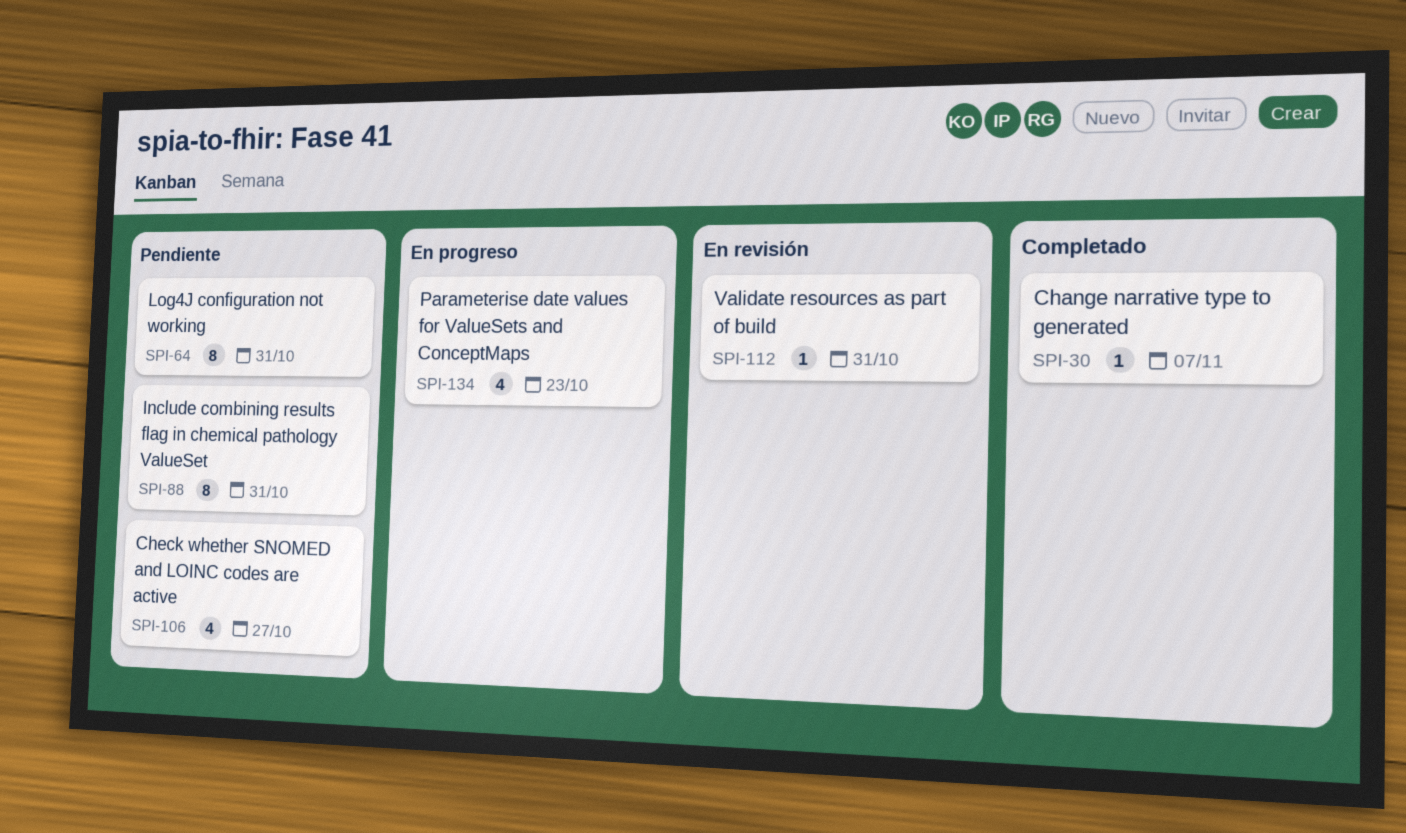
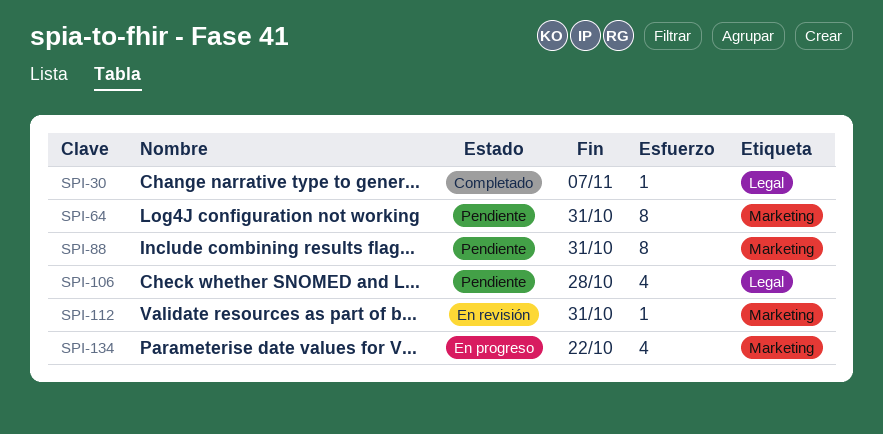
SPI-106, due: Oct 27 -> Oct 28
SPI-134, due: Oct 23 -> Oct 22

